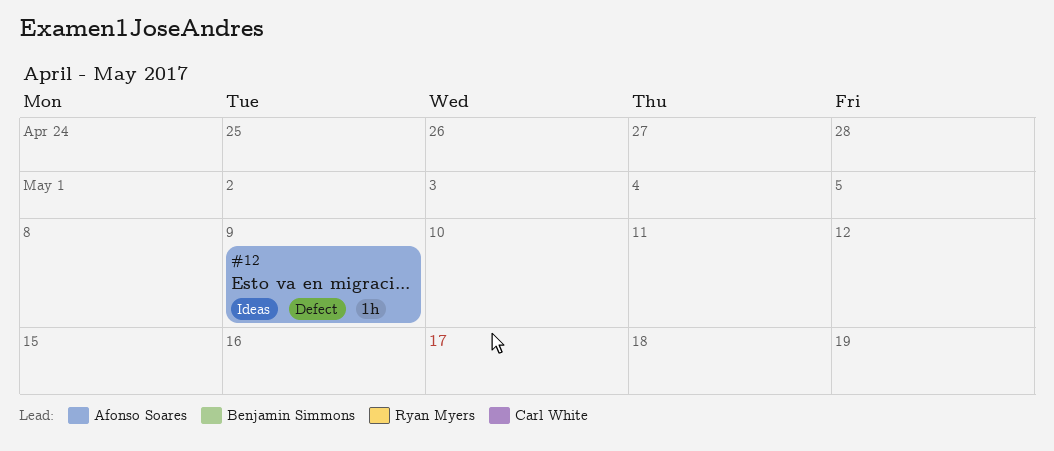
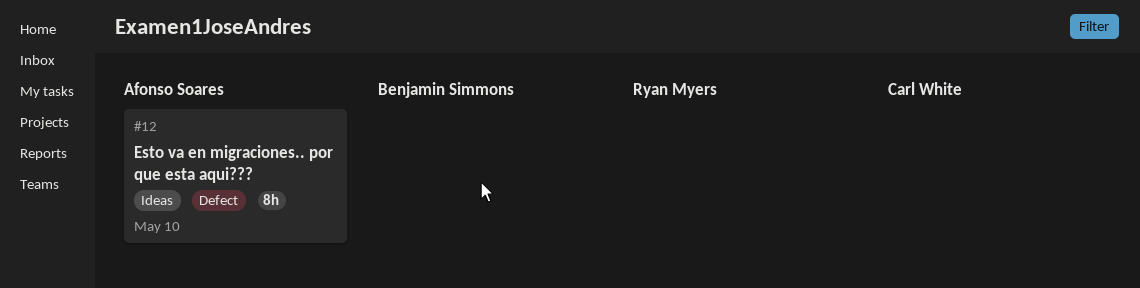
#12, estimate: 1h -> 8h
#12, due: May 9 -> May 10

